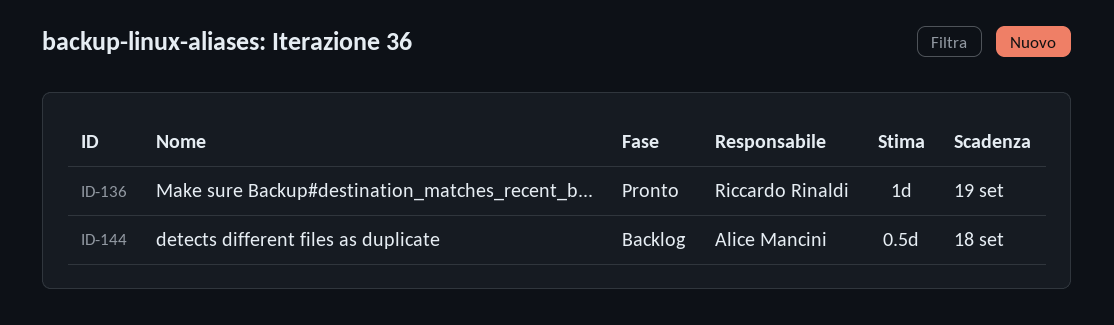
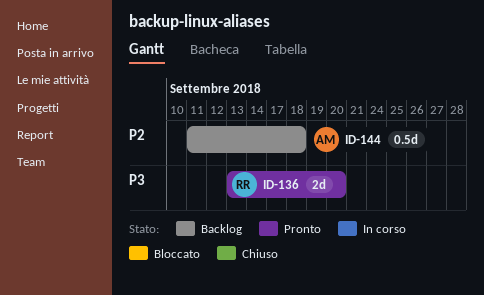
ID-136, estimate: 1d -> 2d
ID-136, due: Sep 19 -> Sep 20

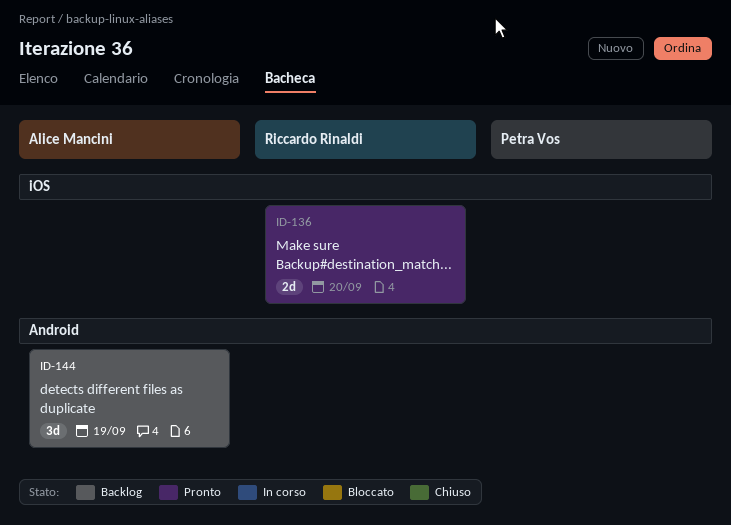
ID-144, estimate: 0.5d -> 3d
ID-144, due: Sep 18 -> Sep 19

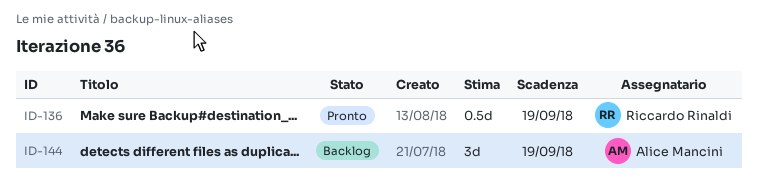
ID-136, estimate: 2d -> 0.5d
ID-136, due: Sep 20 -> Sep 19

